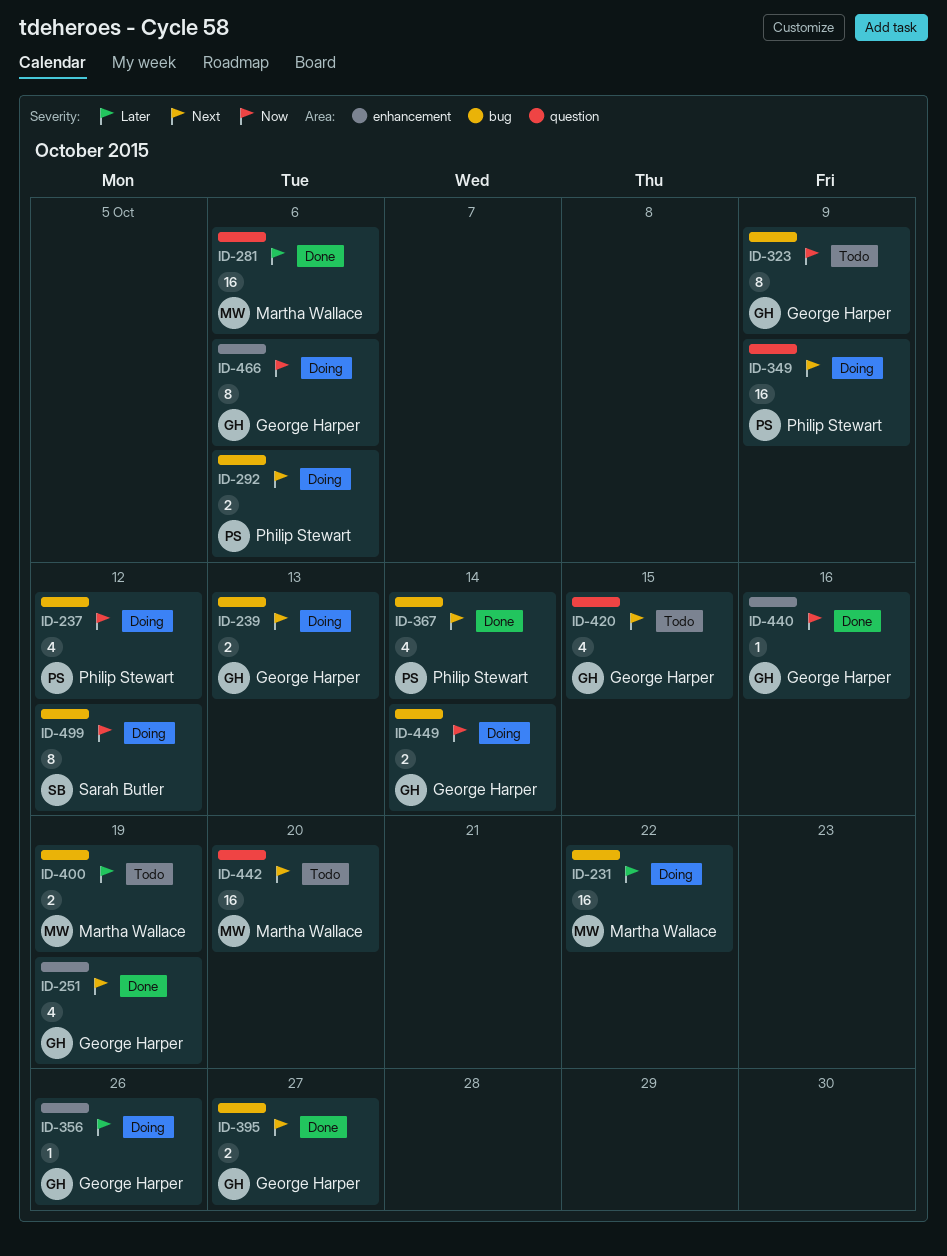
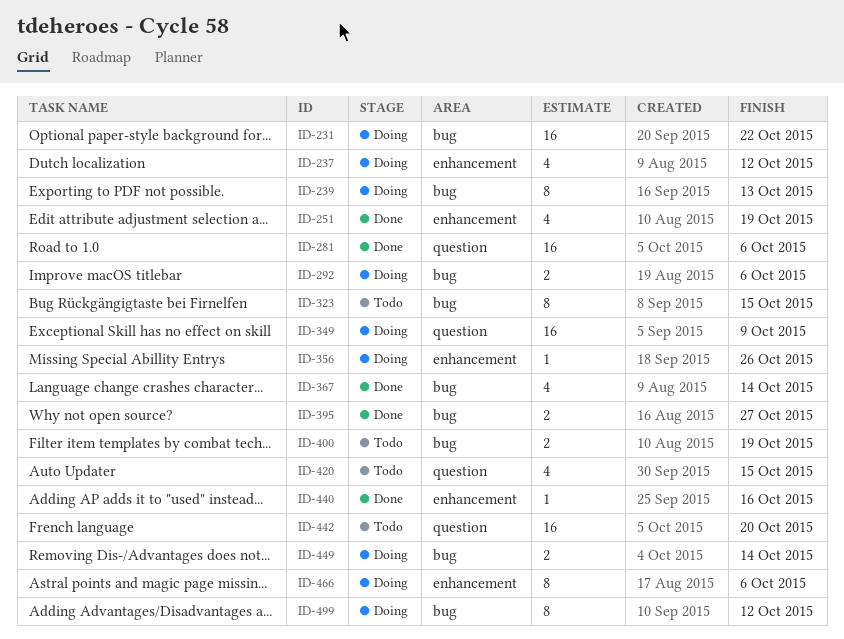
ID-237, label: bug -> enhancement
ID-239, estimate: 2 -> 8
ID-323, due: Oct 9 -> Oct 15

